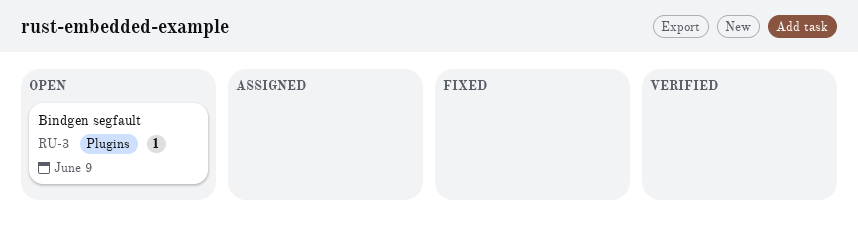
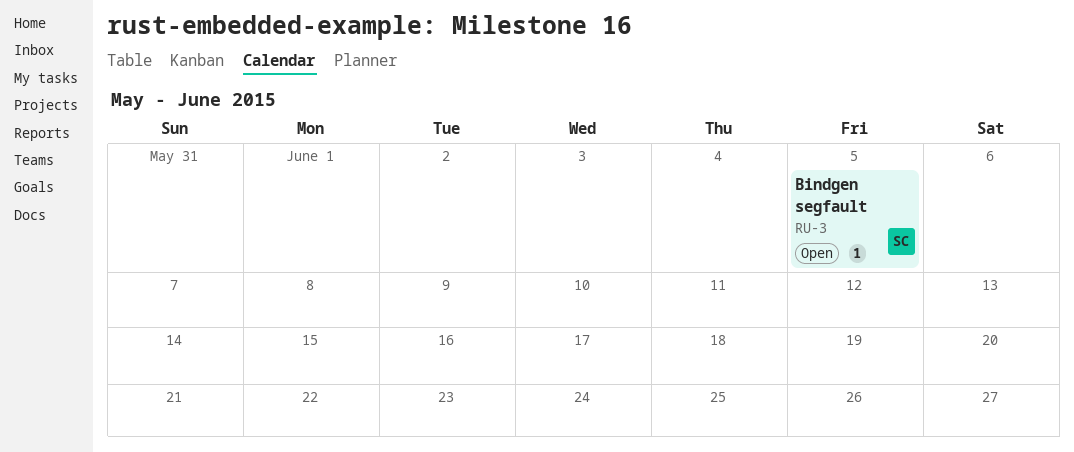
RU-3, due: Jun 9 -> Jun 5

